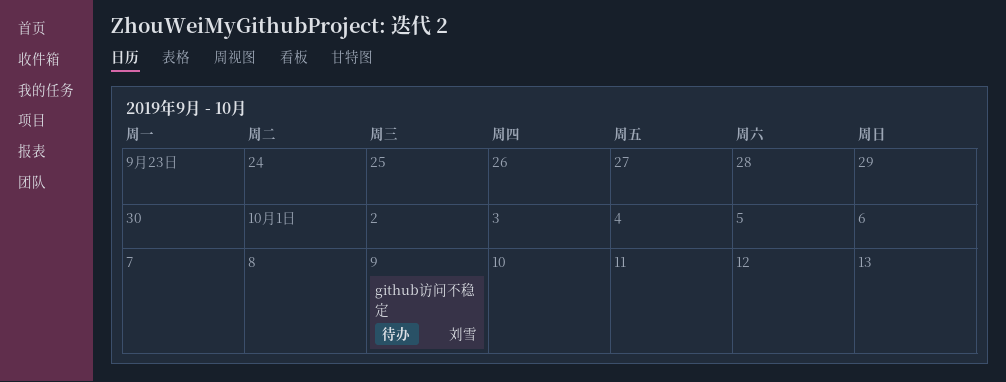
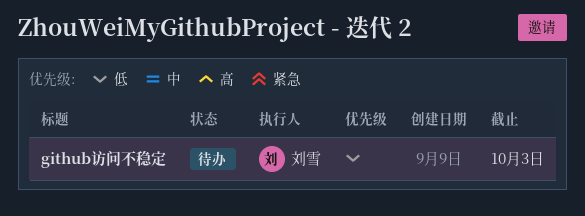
github访问不稳定, due: Oct 9 -> Oct 3

